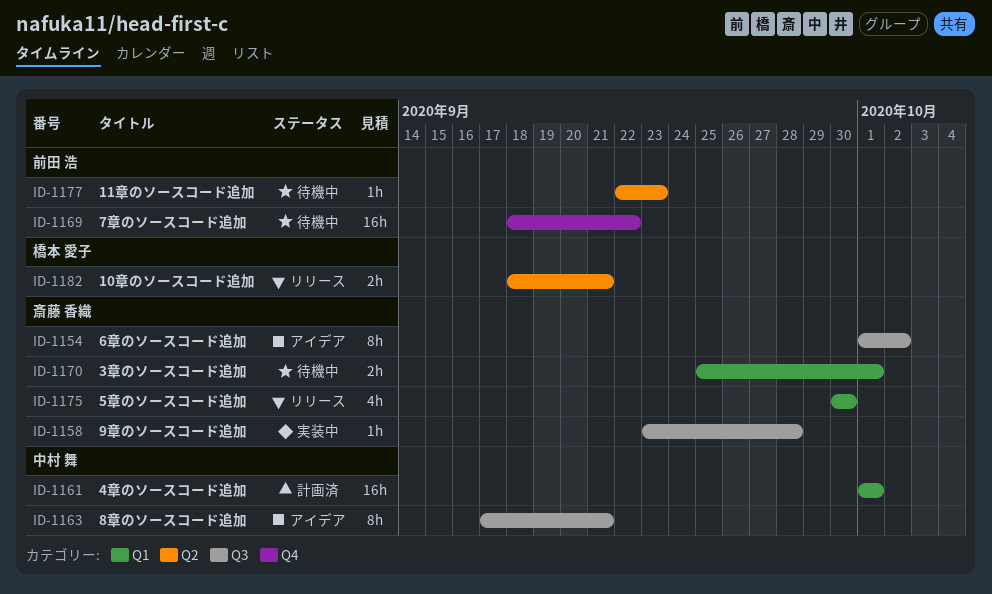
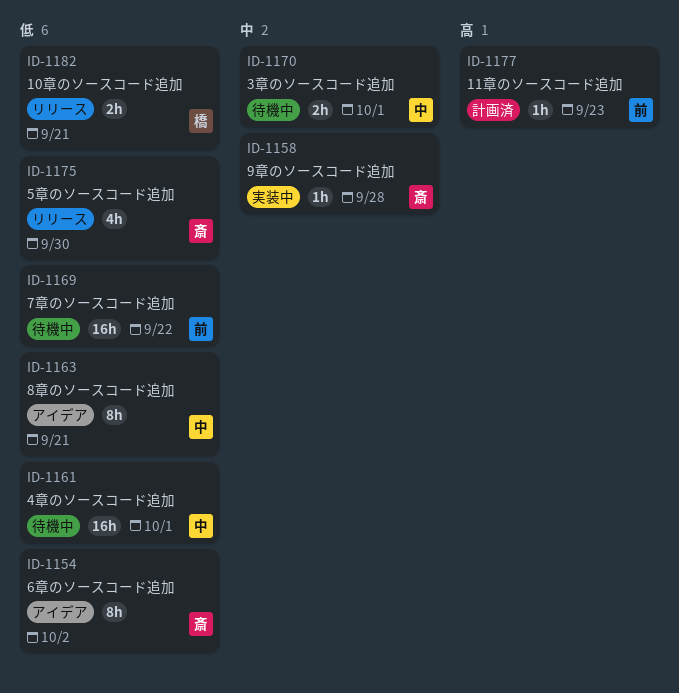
ID-1161, status: 計画済 -> 待機中
ID-1170, owner: 斎藤 香織 -> 中村 舞
ID-1177, status: 待機中 -> 計画済

